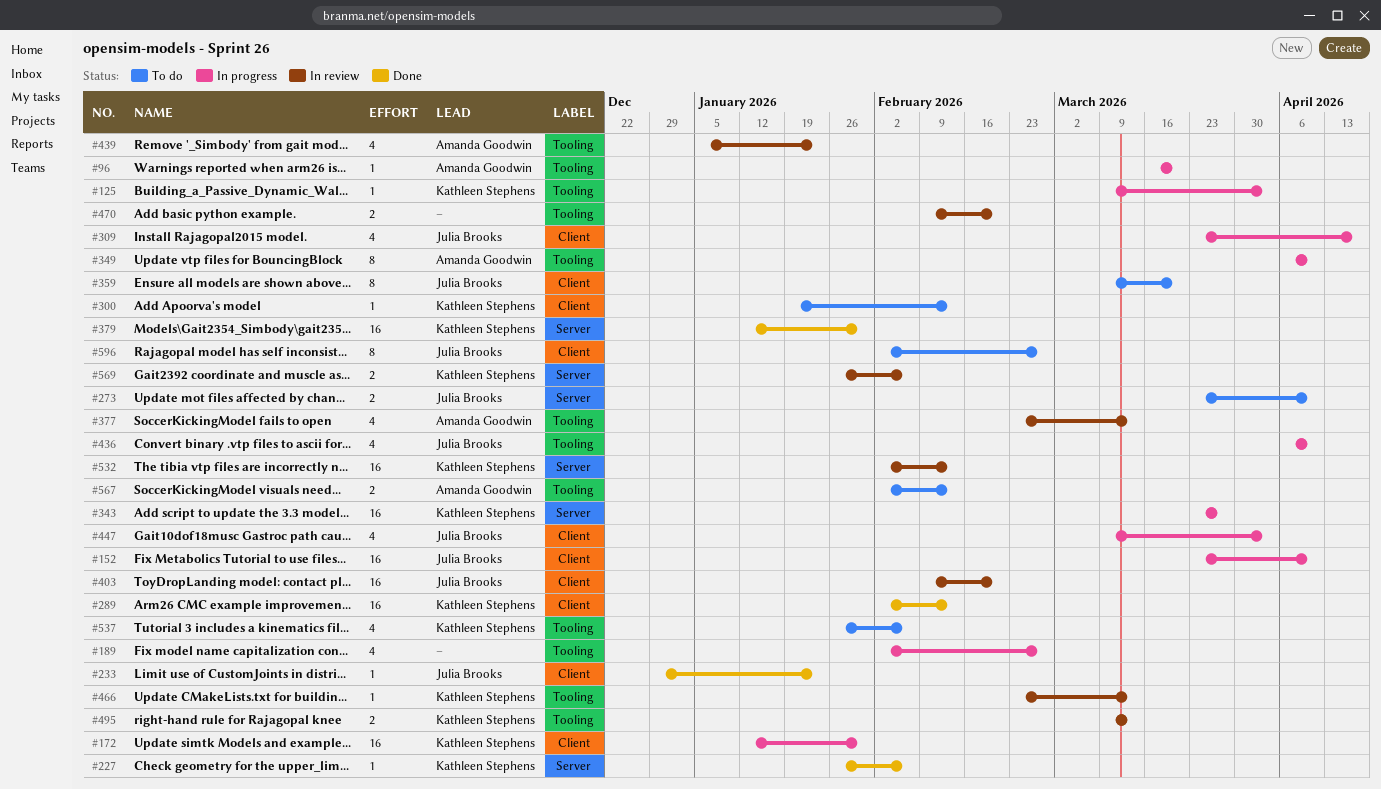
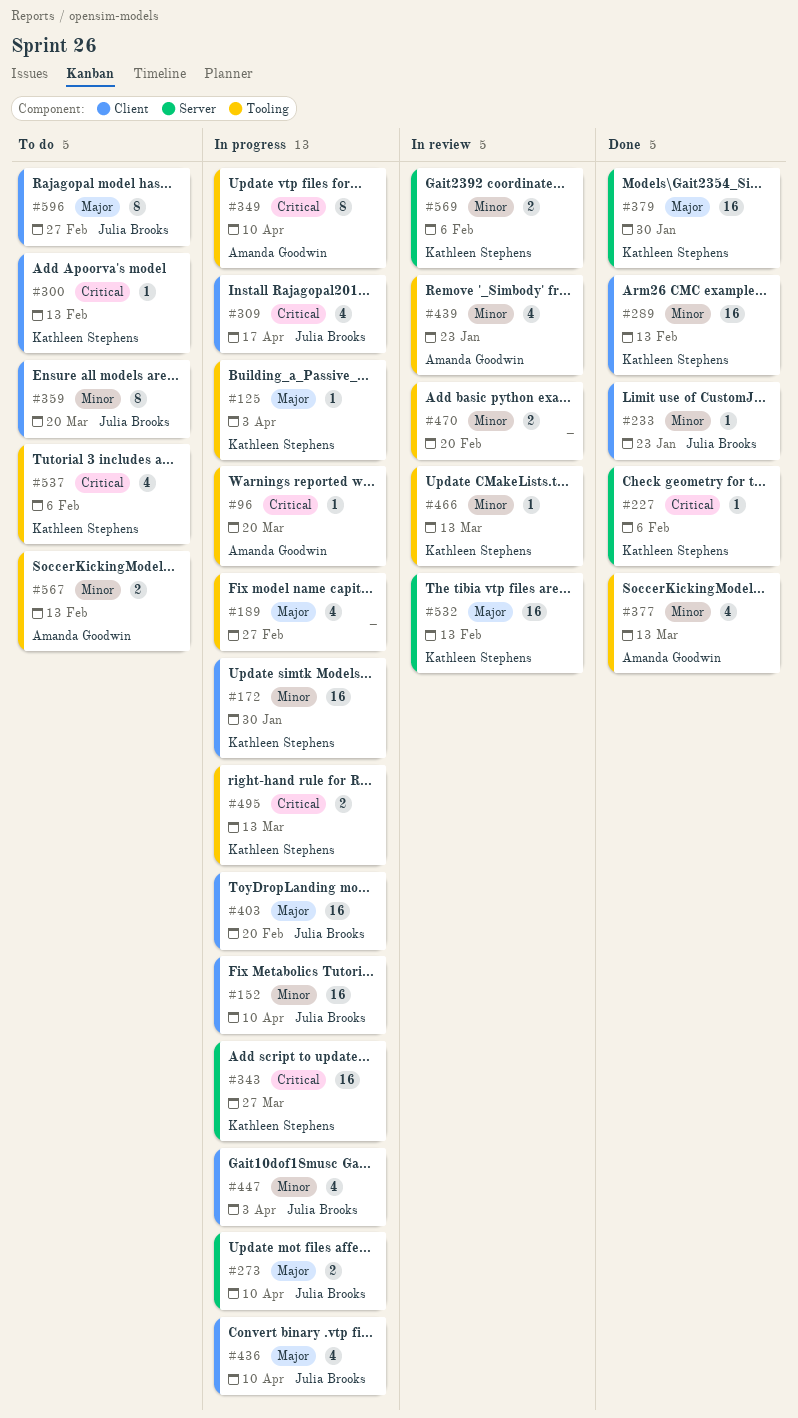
#273, status: To do -> In progress
#377, status: In review -> Done
#403, status: In review -> In progress
#436, label: Tooling -> Client
#495, status: In review -> In progress

